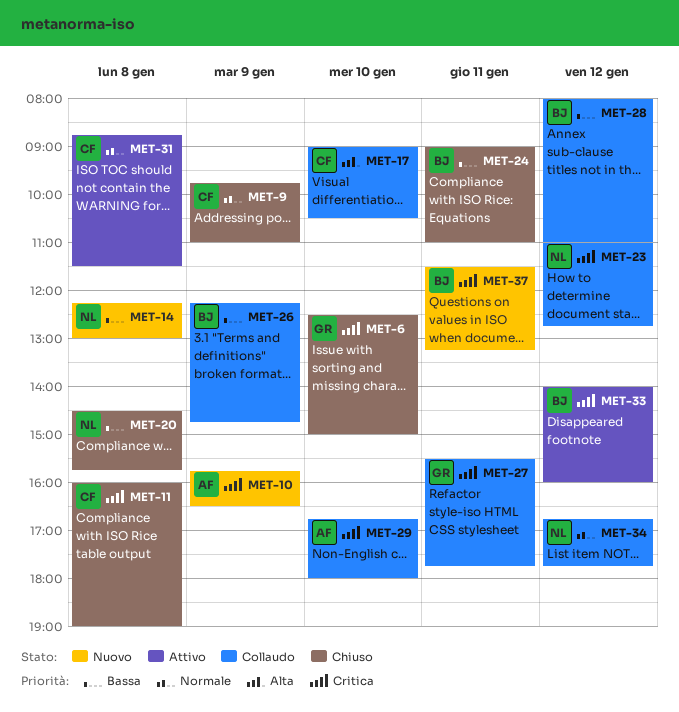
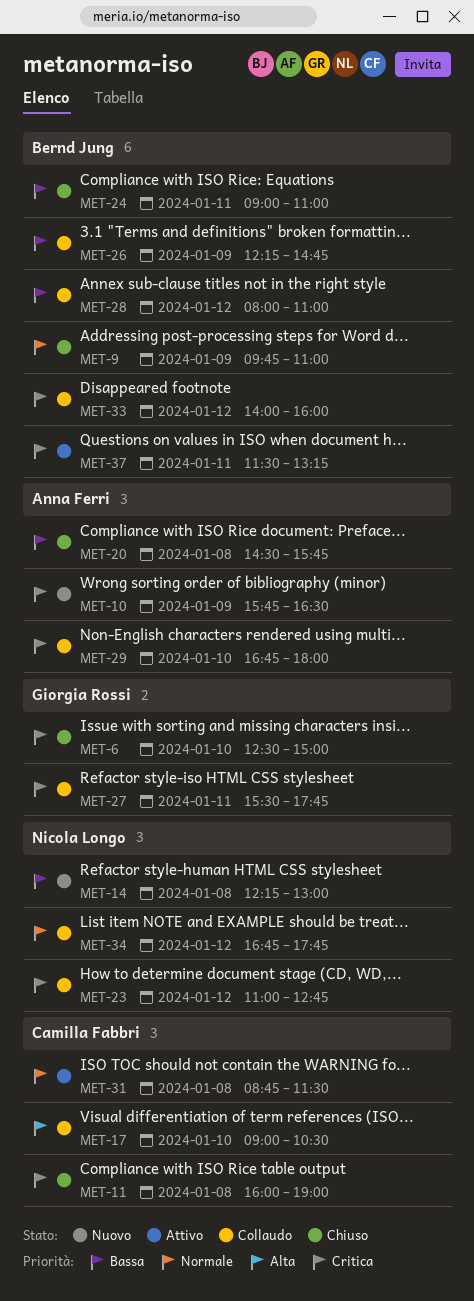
MET-9, owner: Camilla Fabbri -> Bernd Jung
MET-20, owner: Nicola Longo -> Anna Ferri
MET-33, status: Attivo -> Collaudo
MET-37, status: Nuovo -> Attivo

